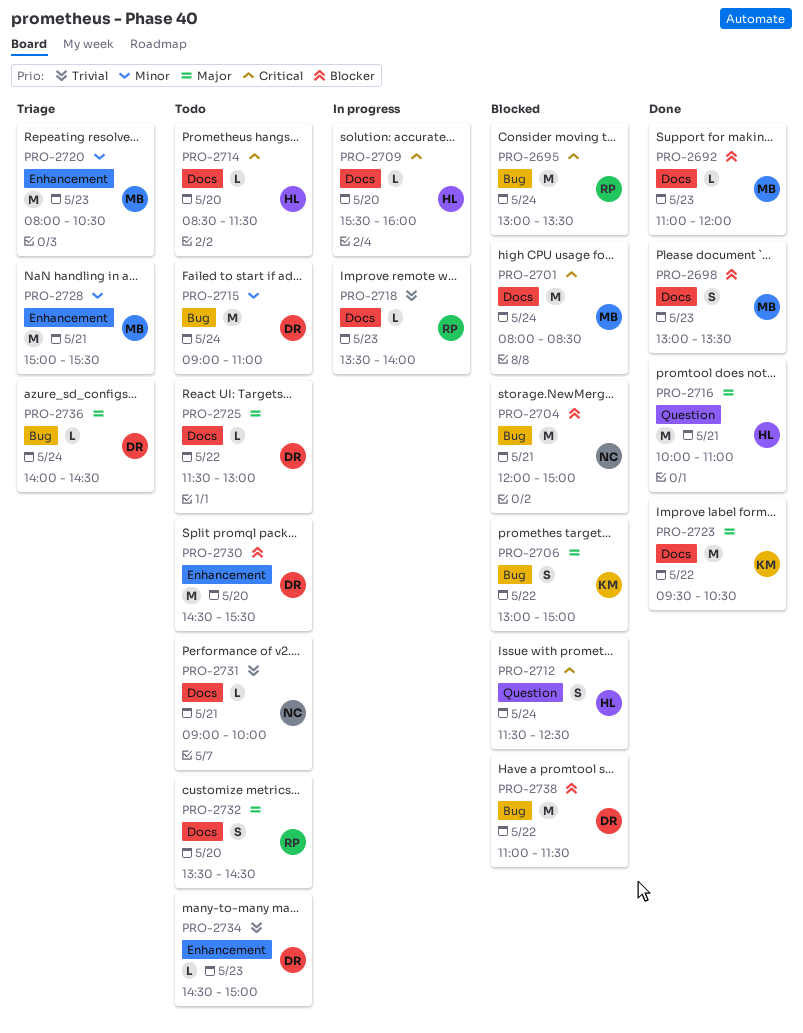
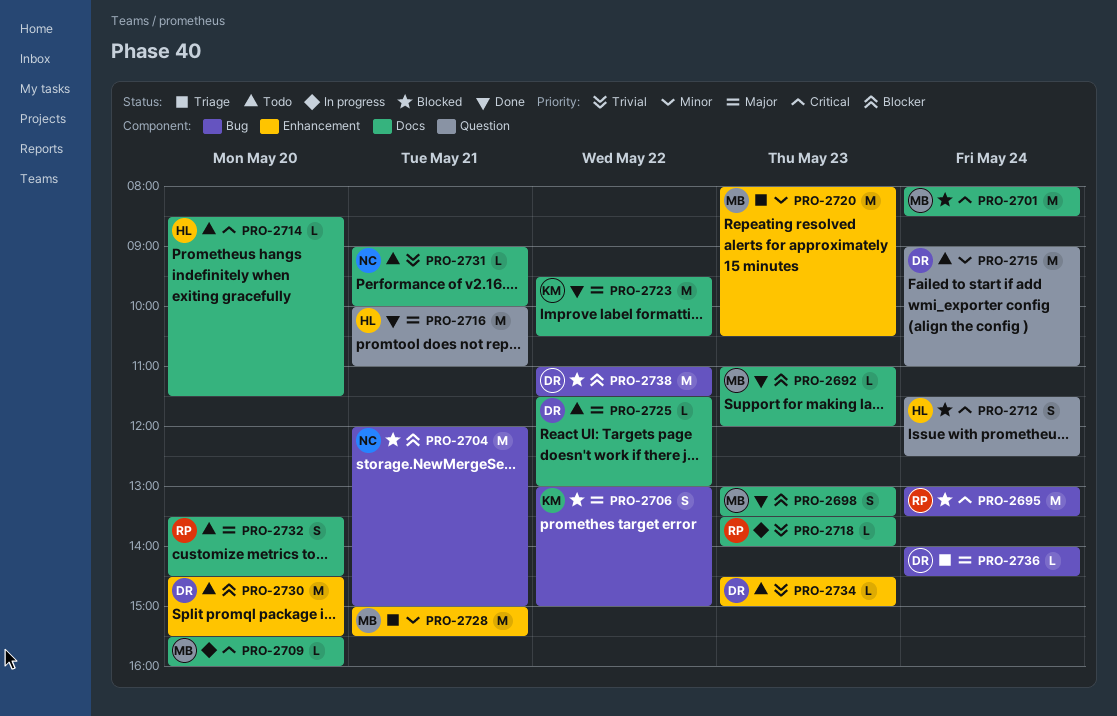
PRO-2709, owner: HL -> MB
PRO-2715, label: Bug -> Question

